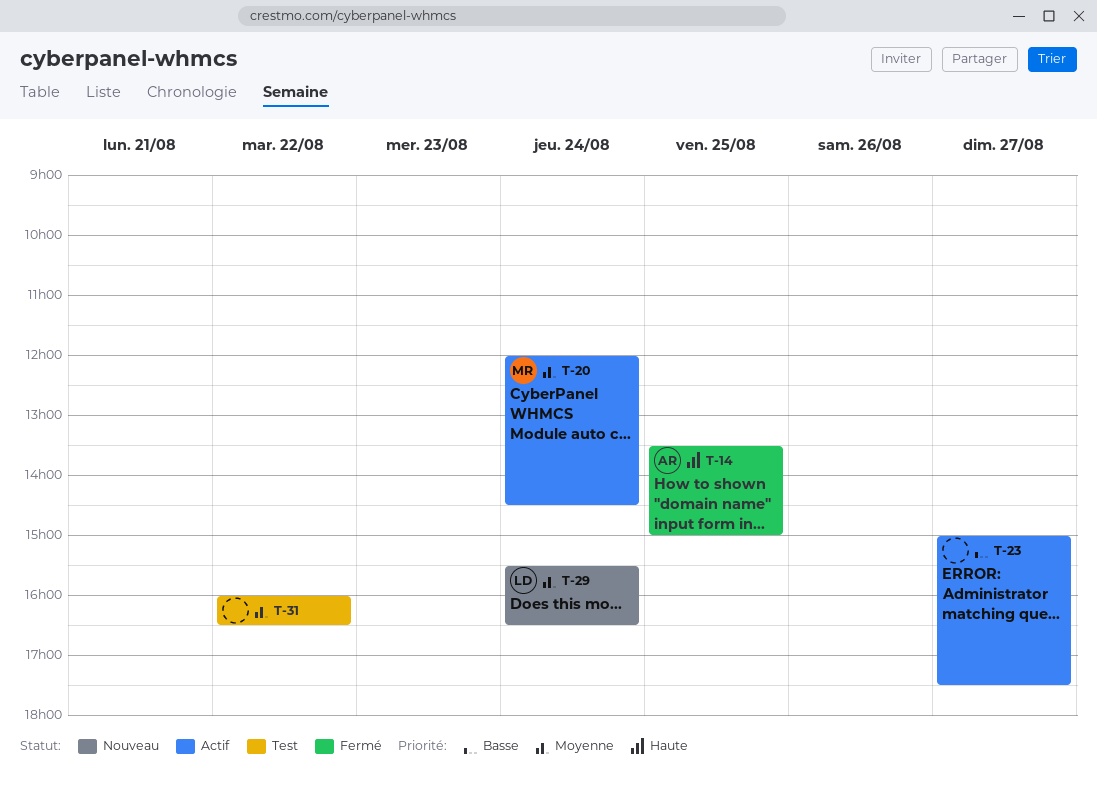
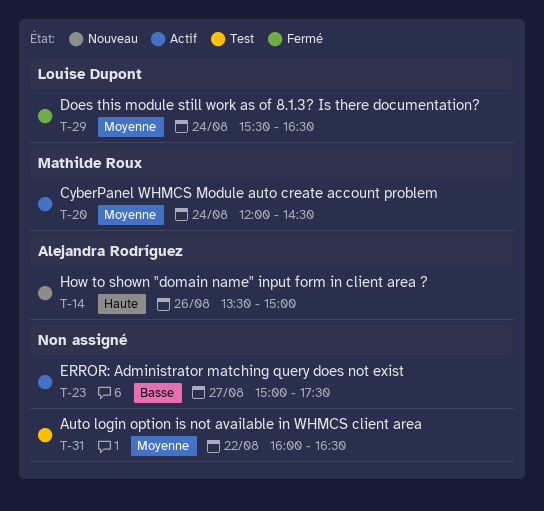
T-14, status: Fermé -> Nouveau
T-14, day: Aug 25 -> Aug 26
T-29, status: Nouveau -> Fermé

